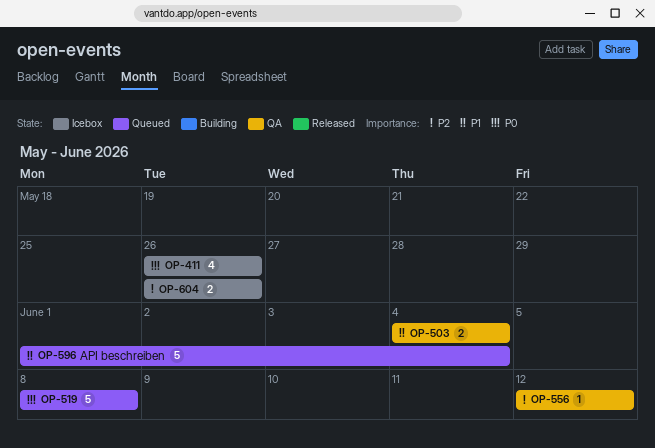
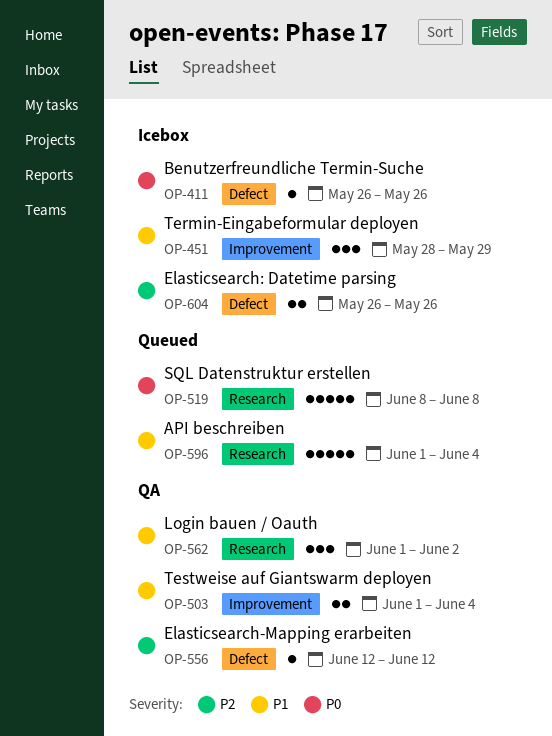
OP-411, estimate: 4 -> 1
OP-451: none -> present
OP-503, start: Jun 4 -> Jun 1
OP-562: none -> present

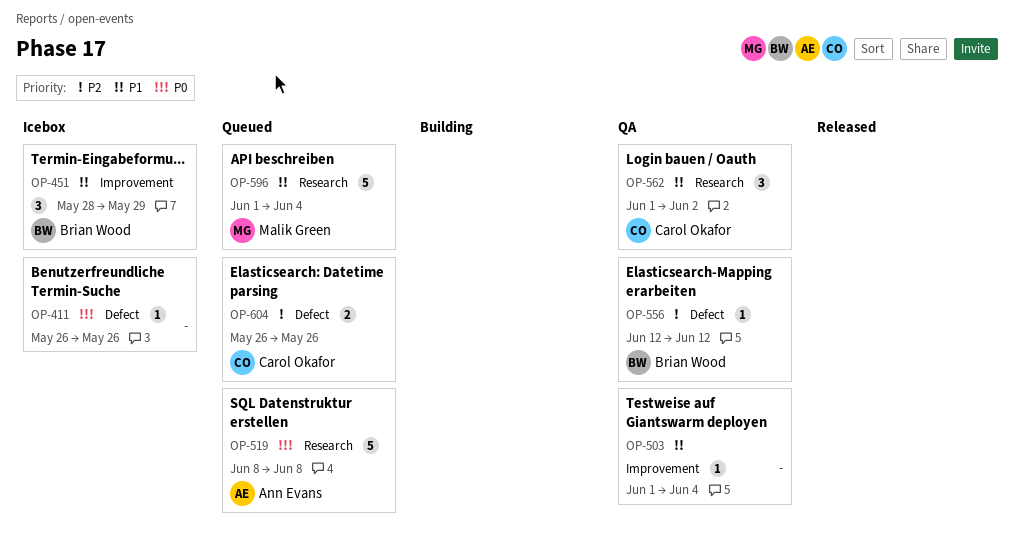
OP-503, estimate: 2 -> 1
OP-604, status: Icebox -> Queued

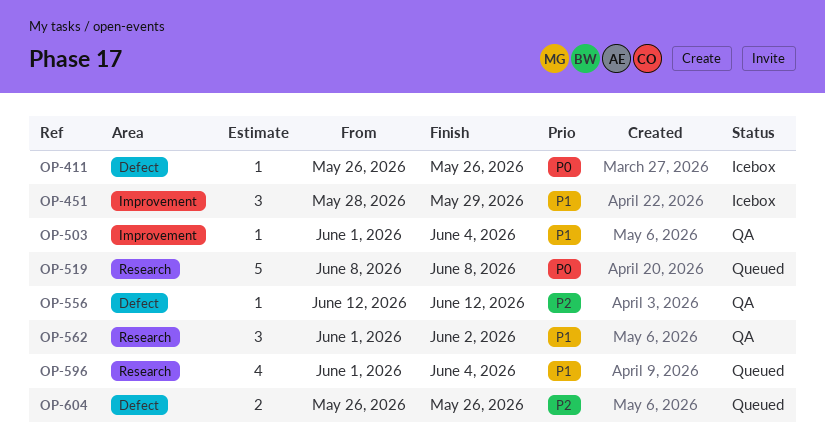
OP-596, estimate: 5 -> 4

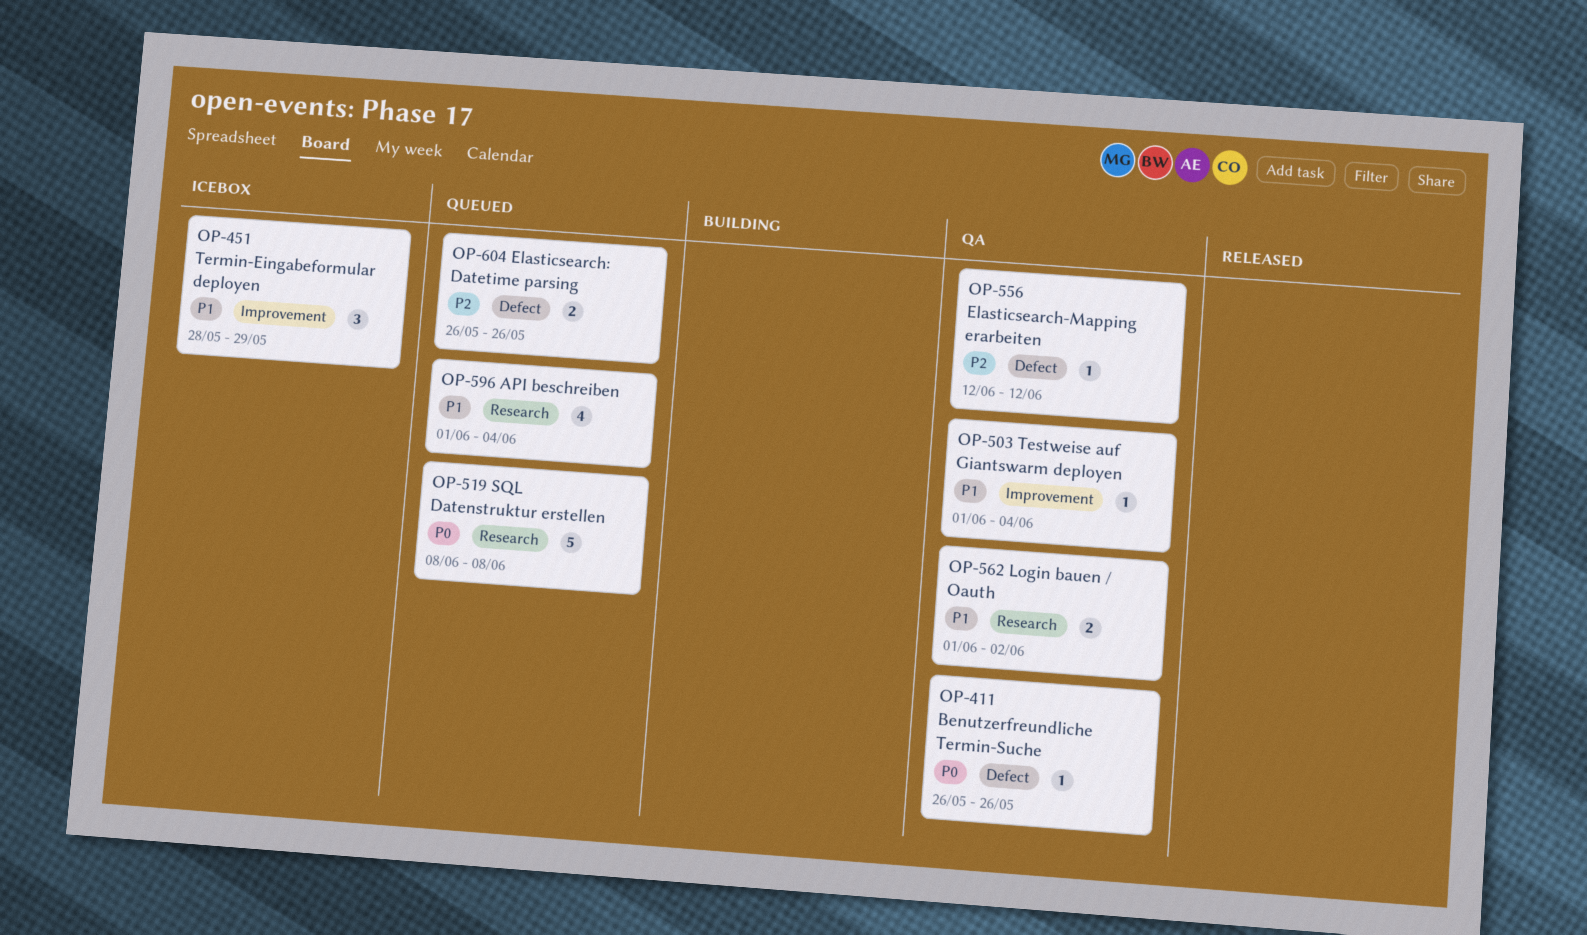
OP-411, status: Icebox -> QA
OP-562, estimate: 3 -> 2

